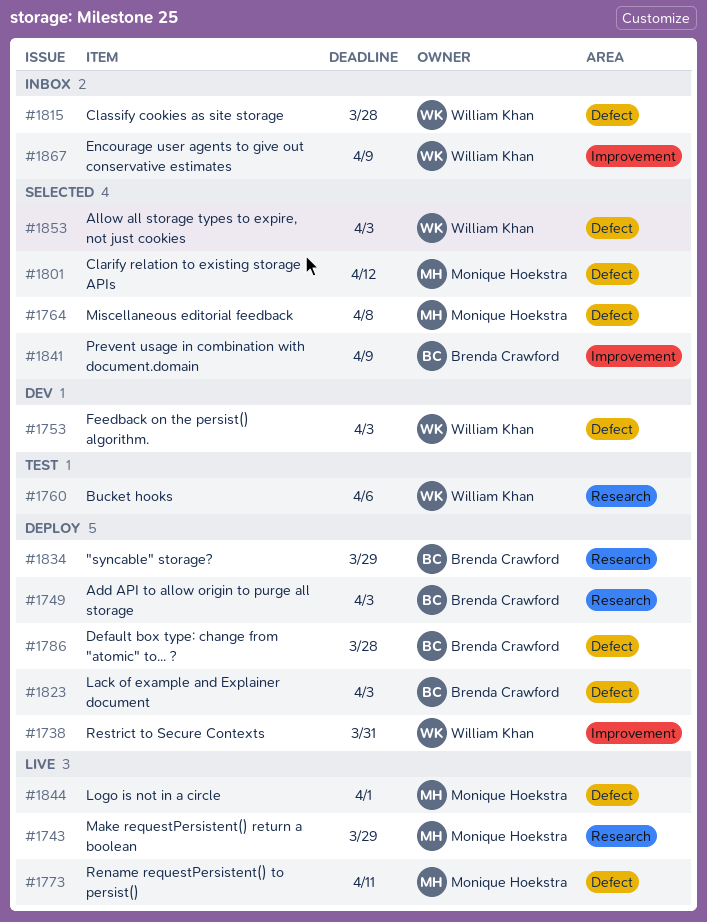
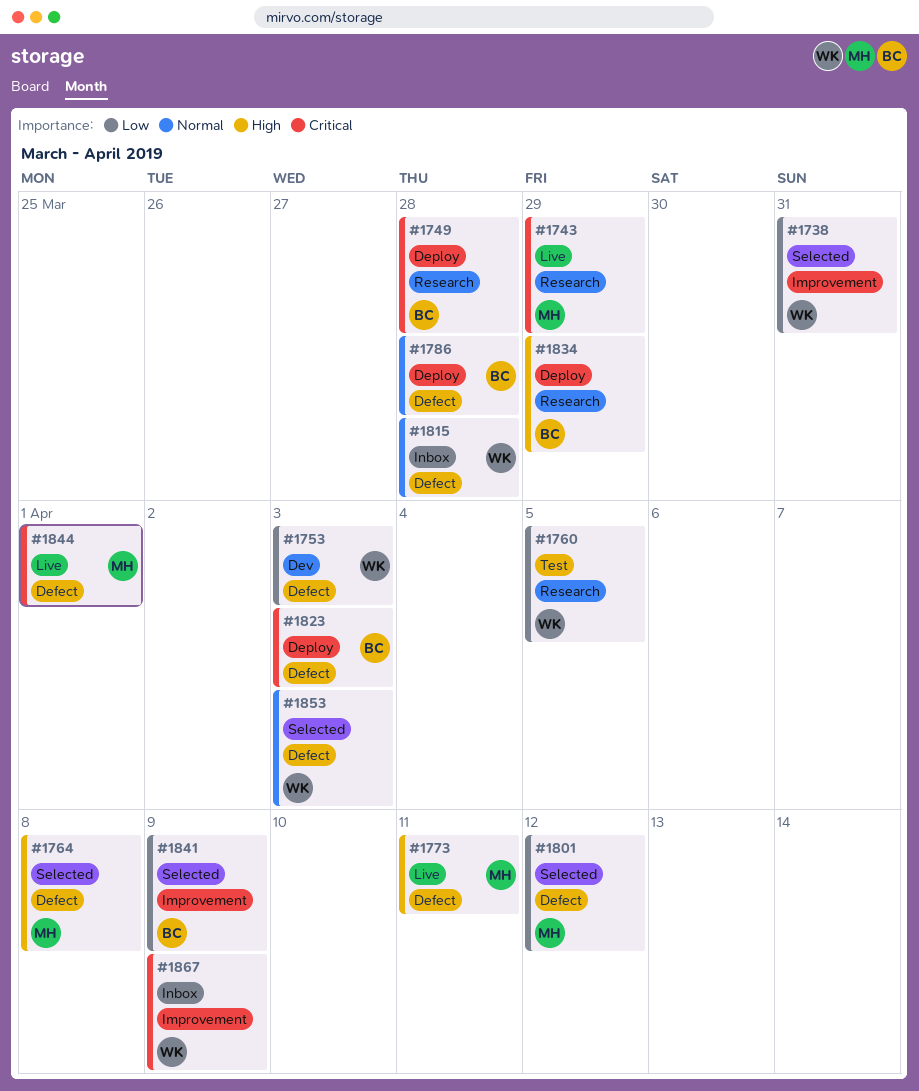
#1738, status: Deploy -> Selected
#1749, due: Apr 3 -> Mar 28
#1760, due: Apr 6 -> Apr 5

